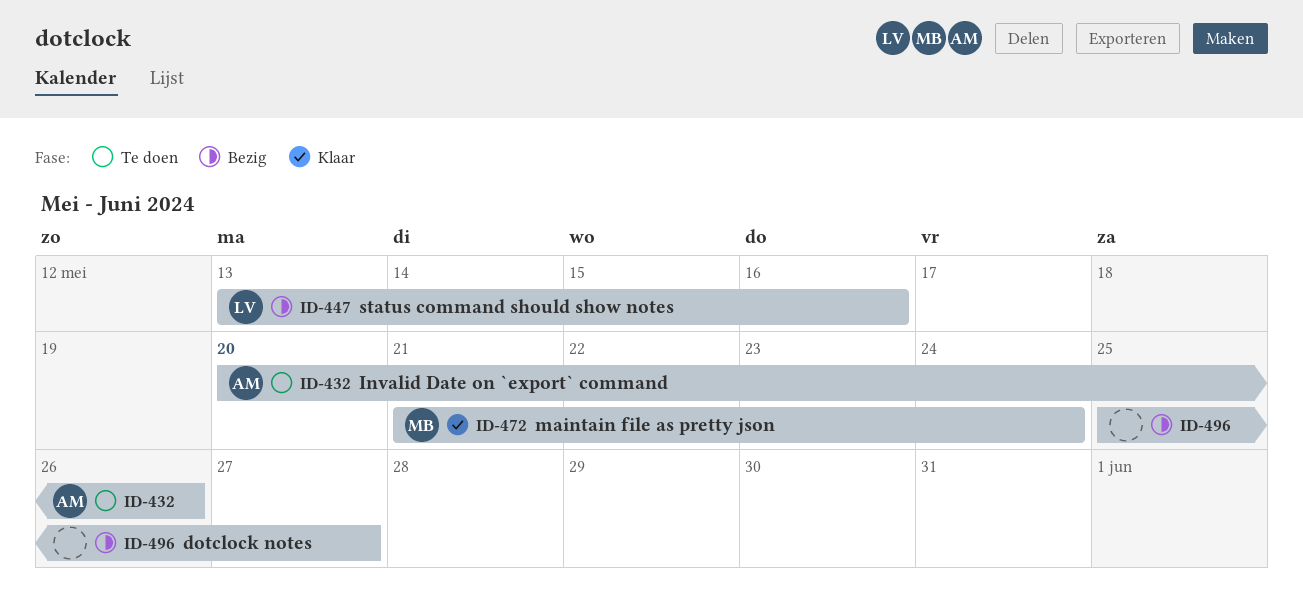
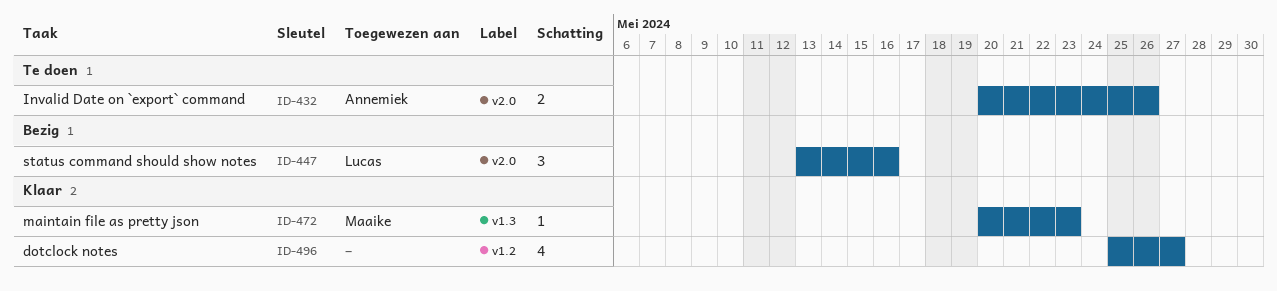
ID-472, start: May 21 -> May 20
ID-472, due: May 24 -> May 23
ID-496, status: Bezig -> Klaar

